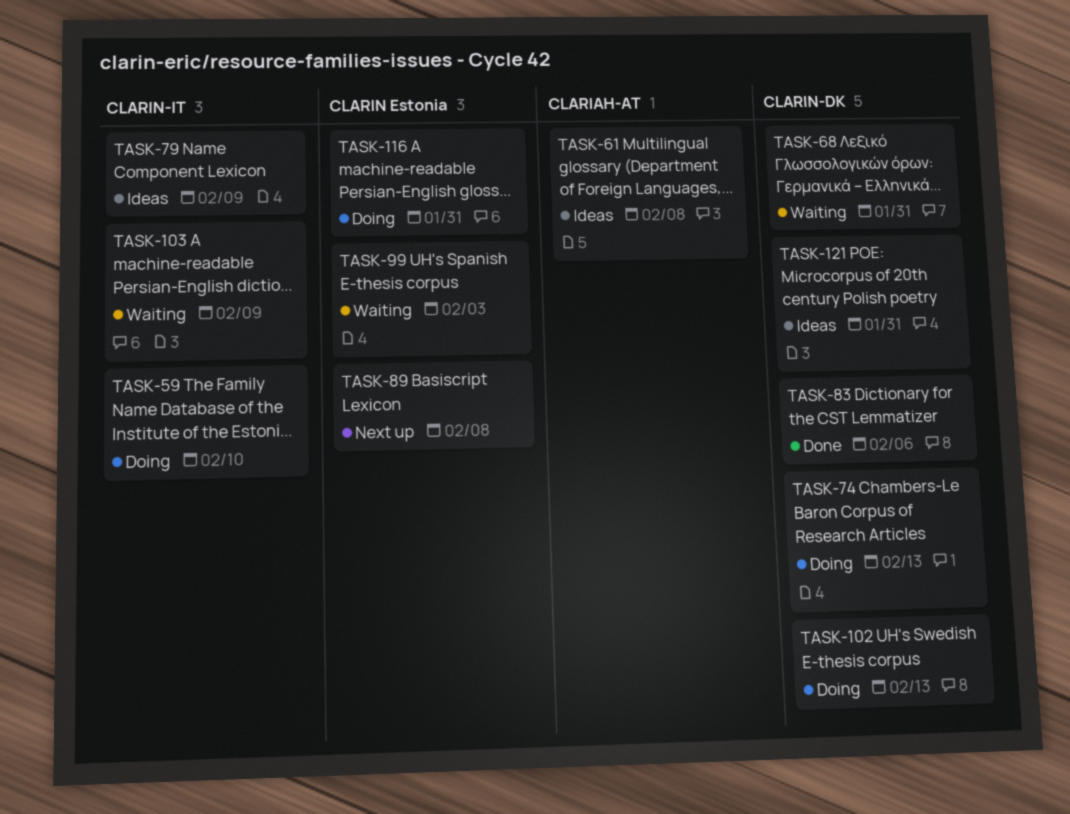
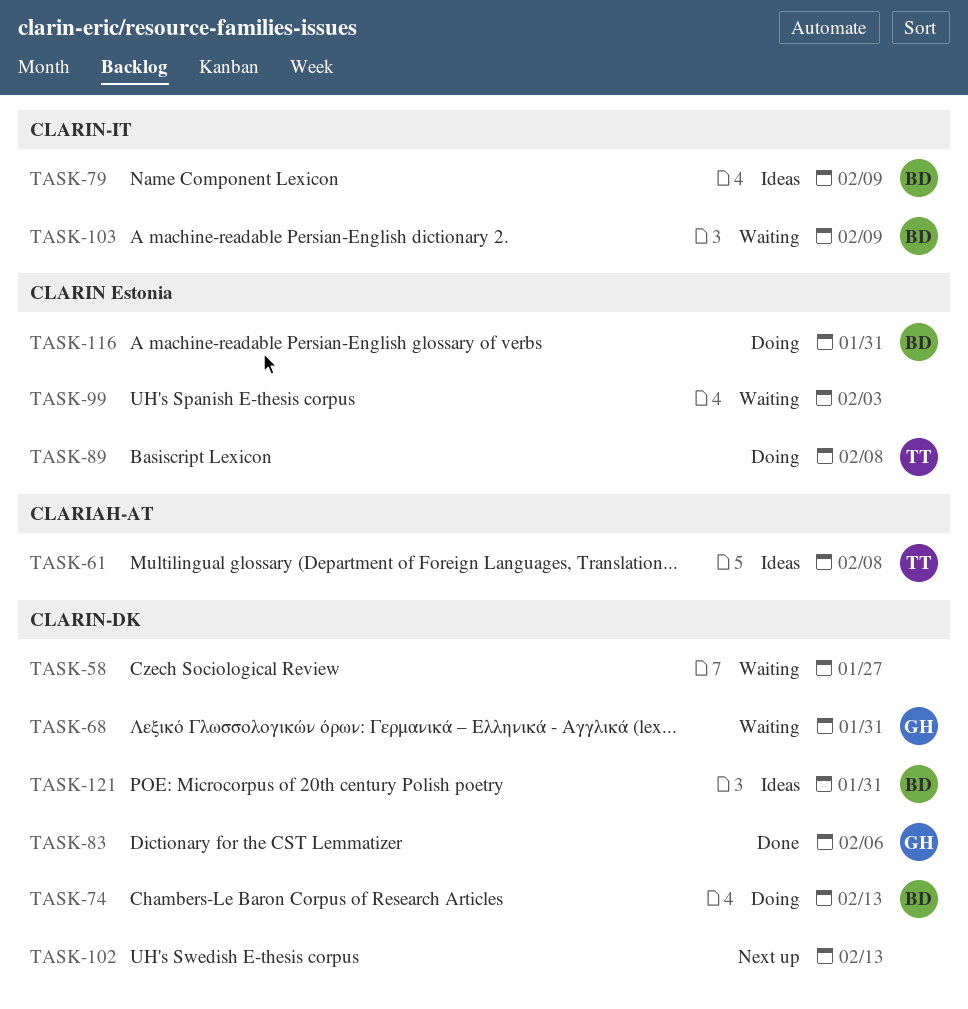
TASK-58: none -> present
TASK-59: present -> none
TASK-89, status: Next up -> Doing
TASK-102, status: Doing -> Next up

